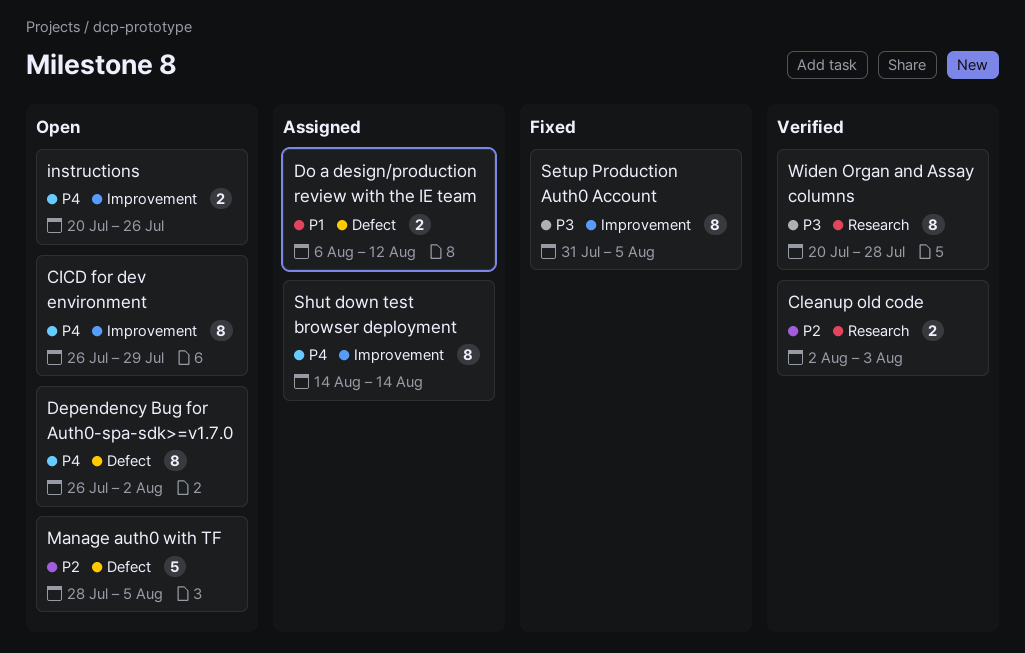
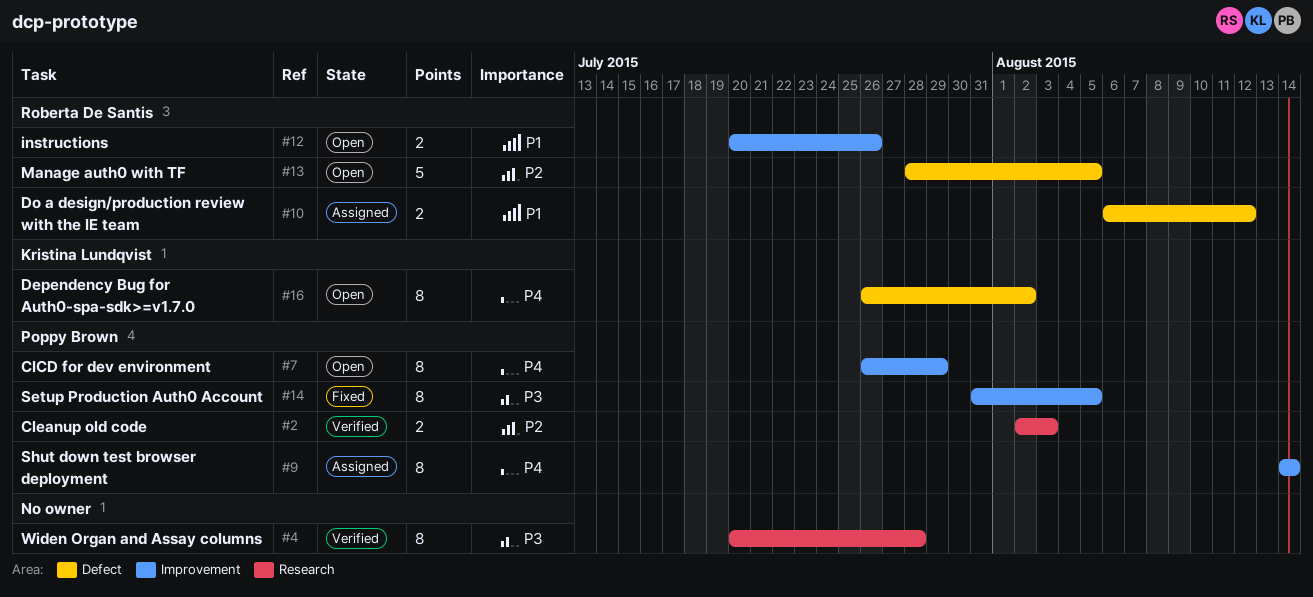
instructions, priority: P4 -> P1

